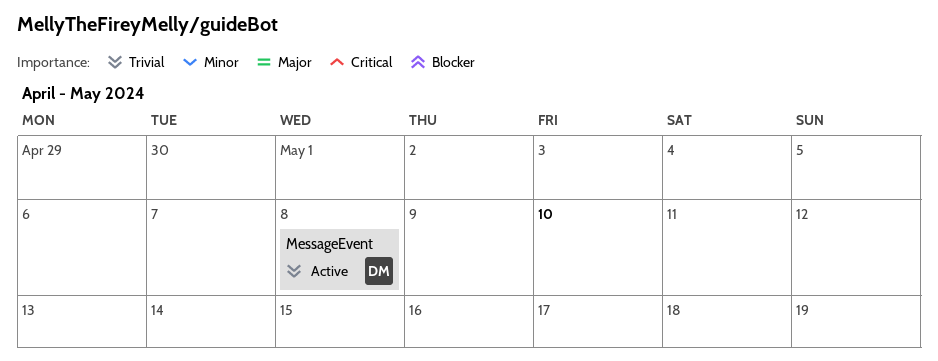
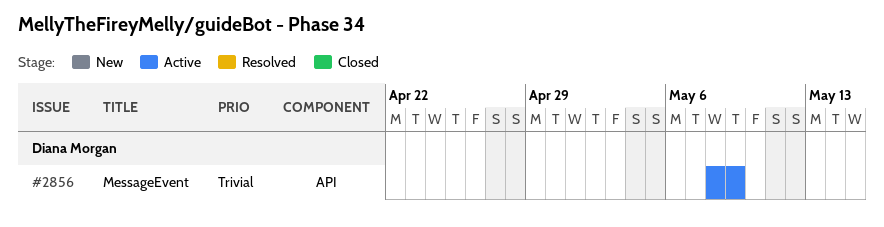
MessageEvent, due: May 8 -> May 9

